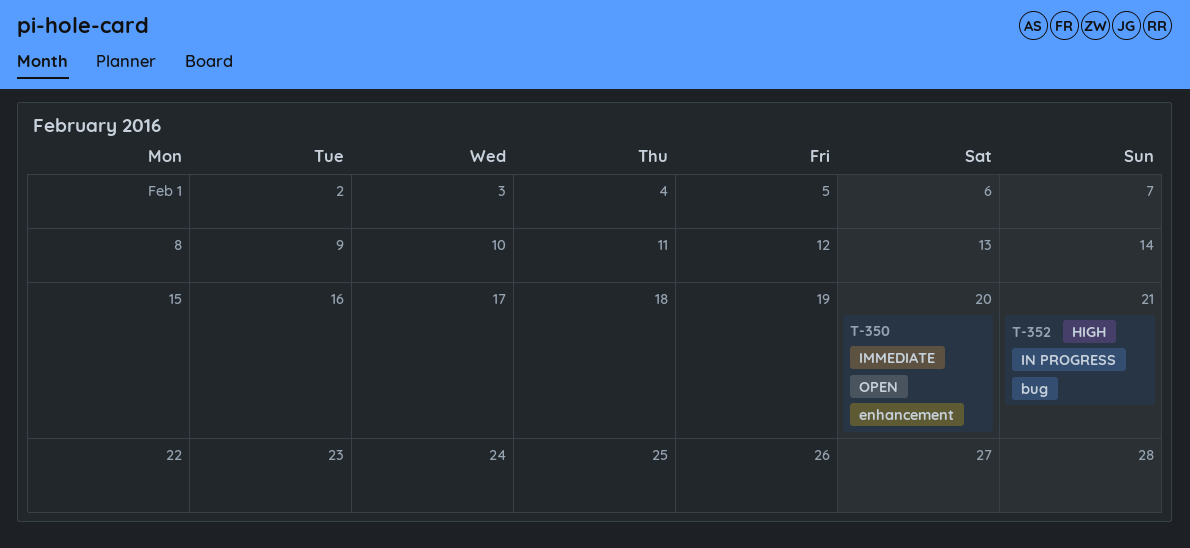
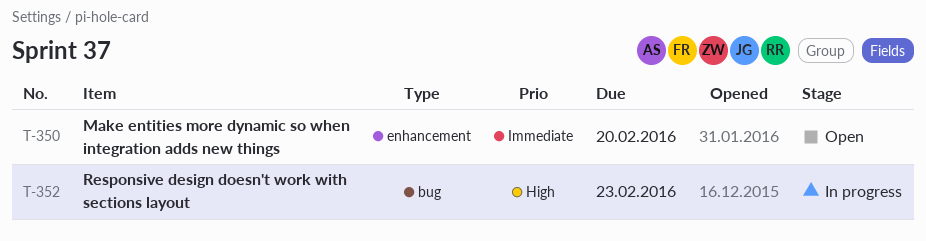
T-352, due: Feb 21 -> Feb 23

